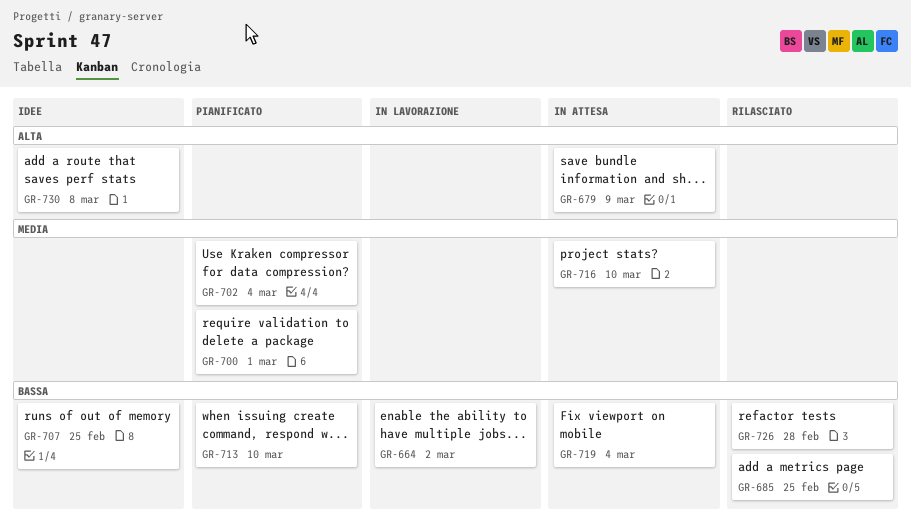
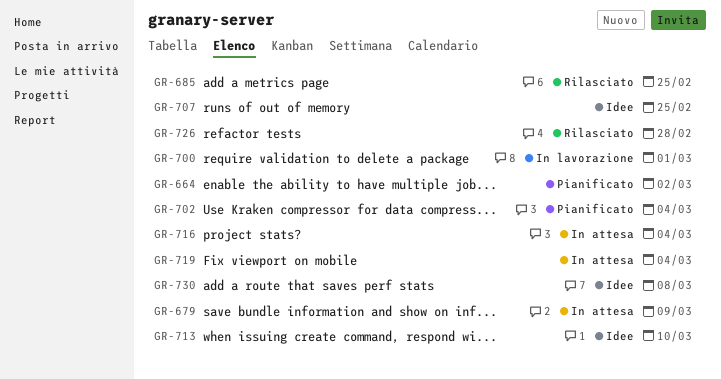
GR-664, status: In lavorazione -> Pianificato
GR-700, status: Pianificato -> In lavorazione
GR-713, status: Pianificato -> Idee
GR-716, due: Mar 10 -> Mar 4

